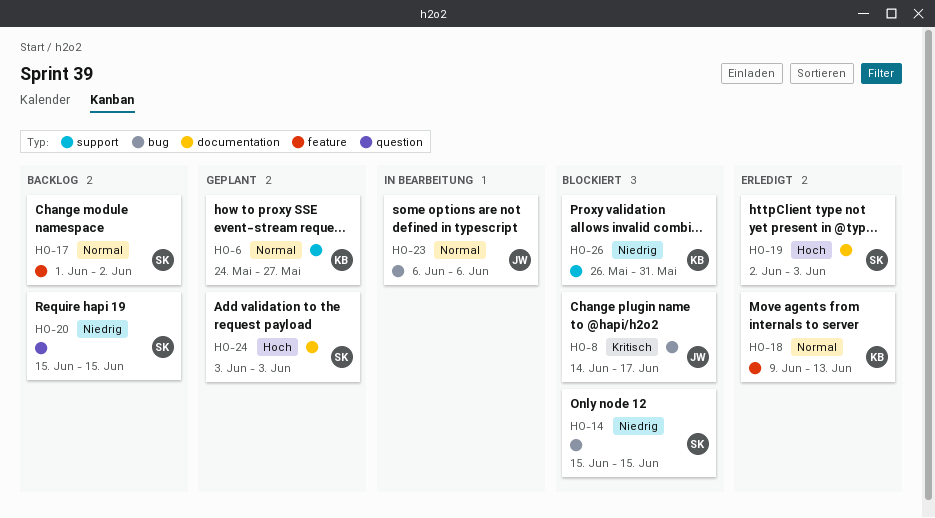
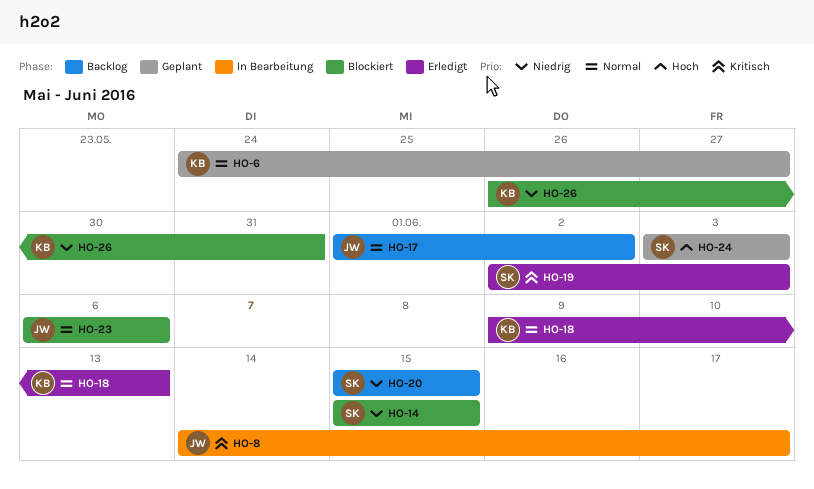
HO-8, status: Blockiert -> In Bearbeitung
HO-17, owner: SK -> JW
HO-19, priority: Hoch -> Kritisch
HO-23, status: In Bearbeitung -> Blockiert

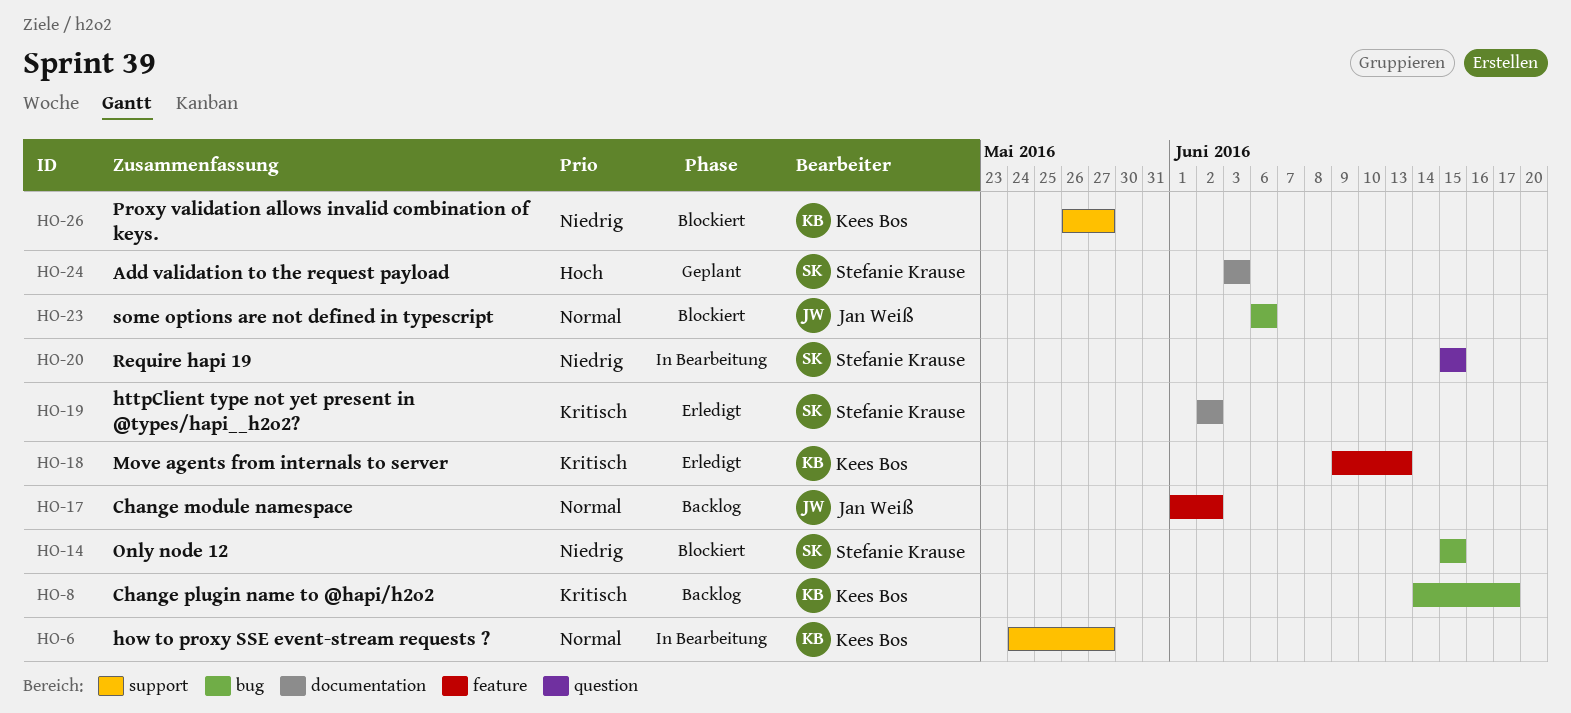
HO-6, status: Geplant -> In Bearbeitung
HO-8, status: In Bearbeitung -> Backlog
HO-8, owner: Jan Weiß -> Kees Bos
HO-18, priority: Normal -> Kritisch
HO-19, due: Jun 3 -> Jun 2
HO-20, status: Backlog -> In Bearbeitung
HO-26, due: May 31 -> May 27

